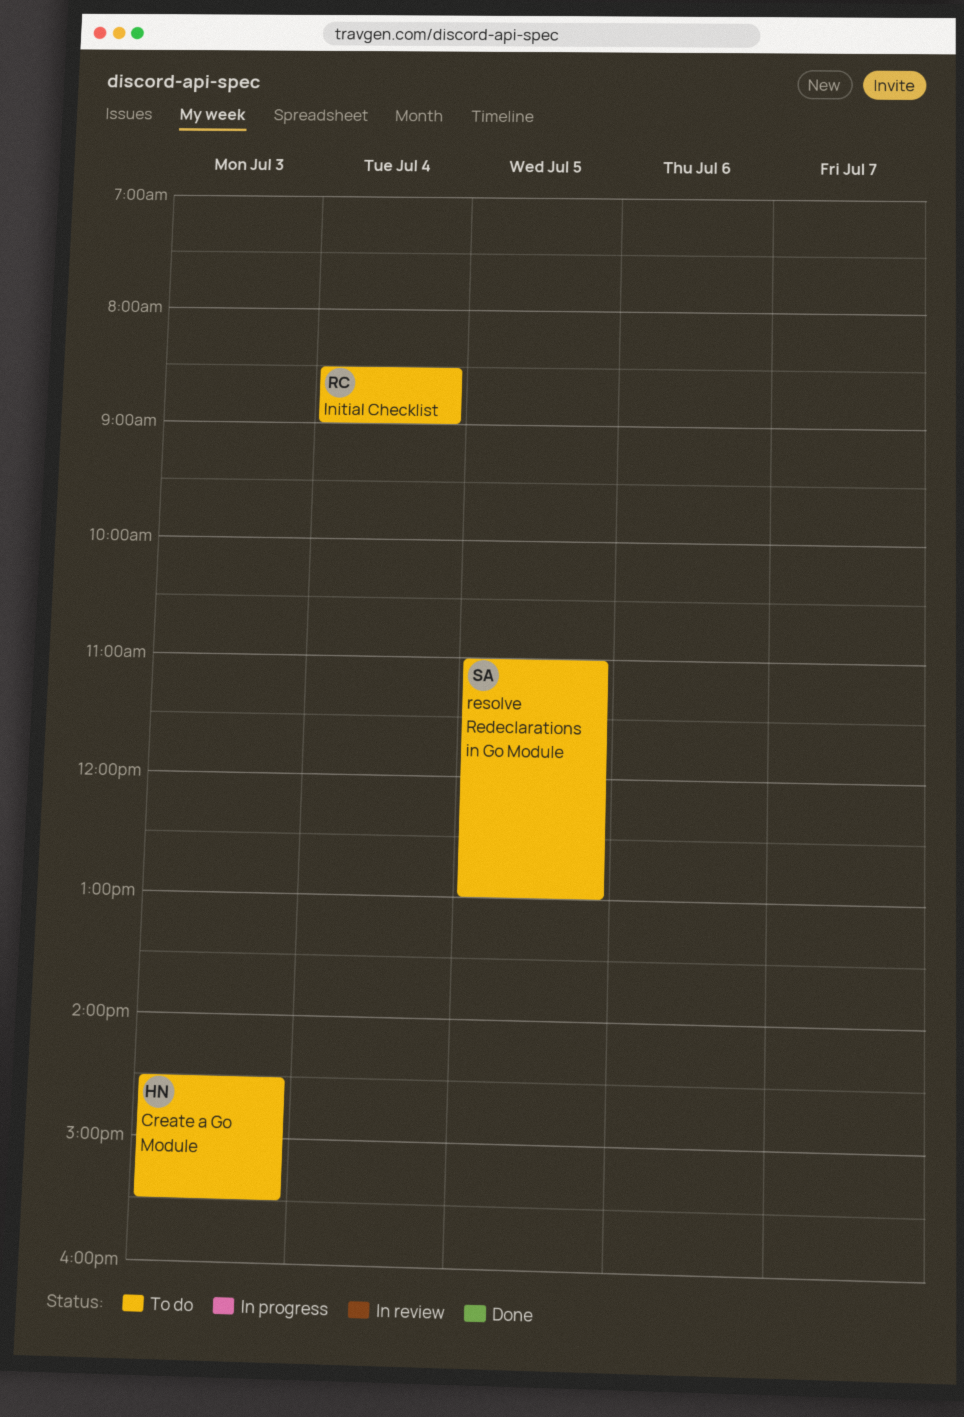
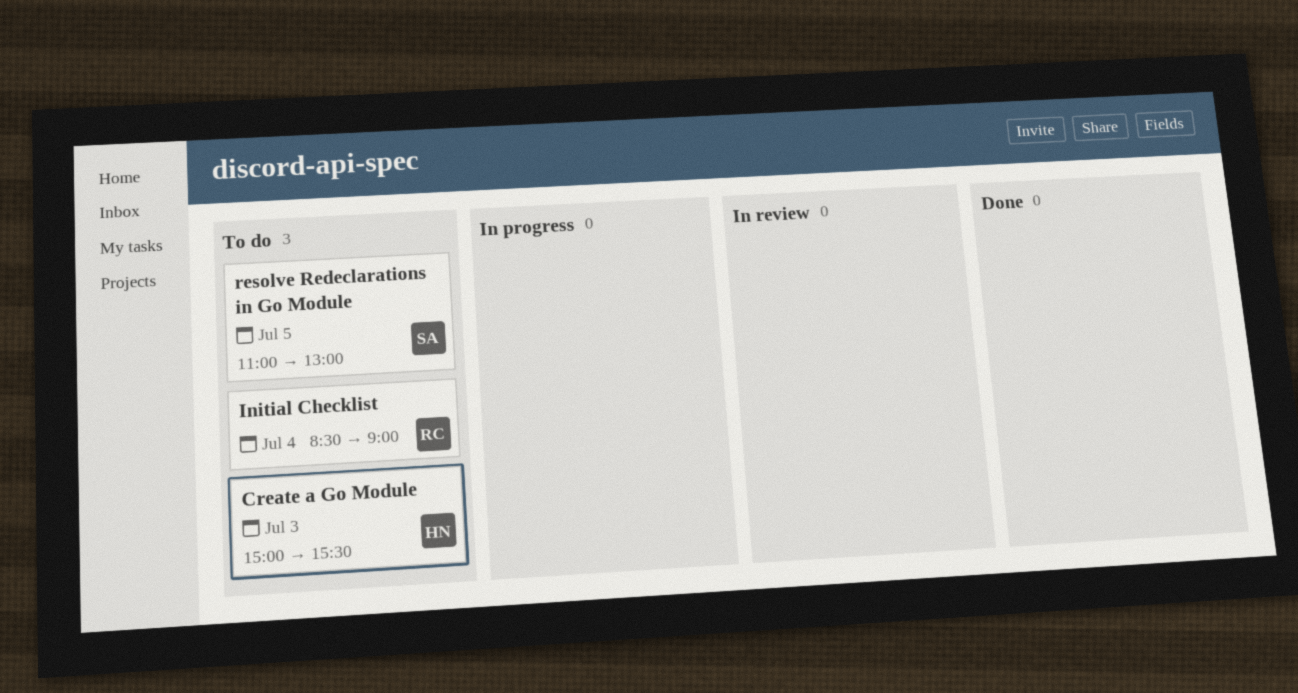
Create a Go Module, begins: 14:30 -> 15:00

